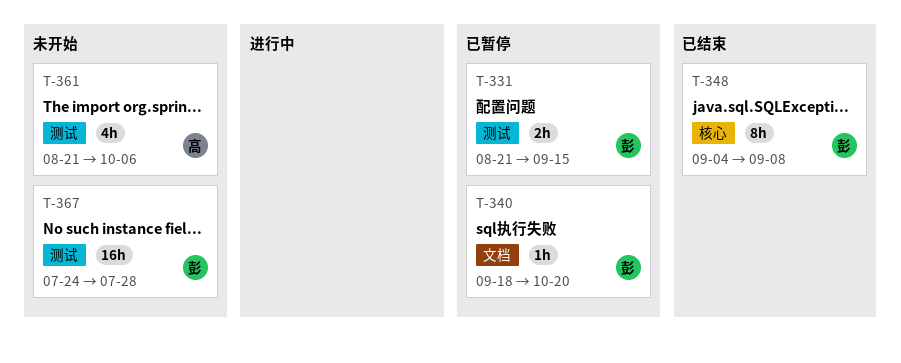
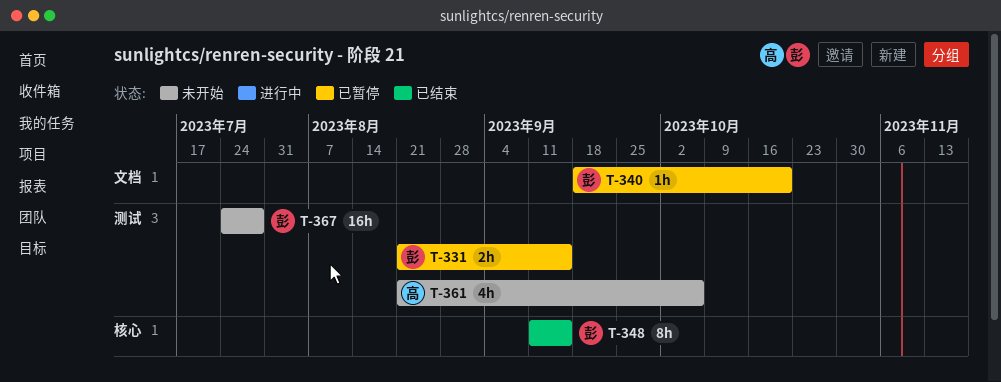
T-348, start: Sep 4 -> Sep 11
T-348, due: Sep 8 -> Sep 15

